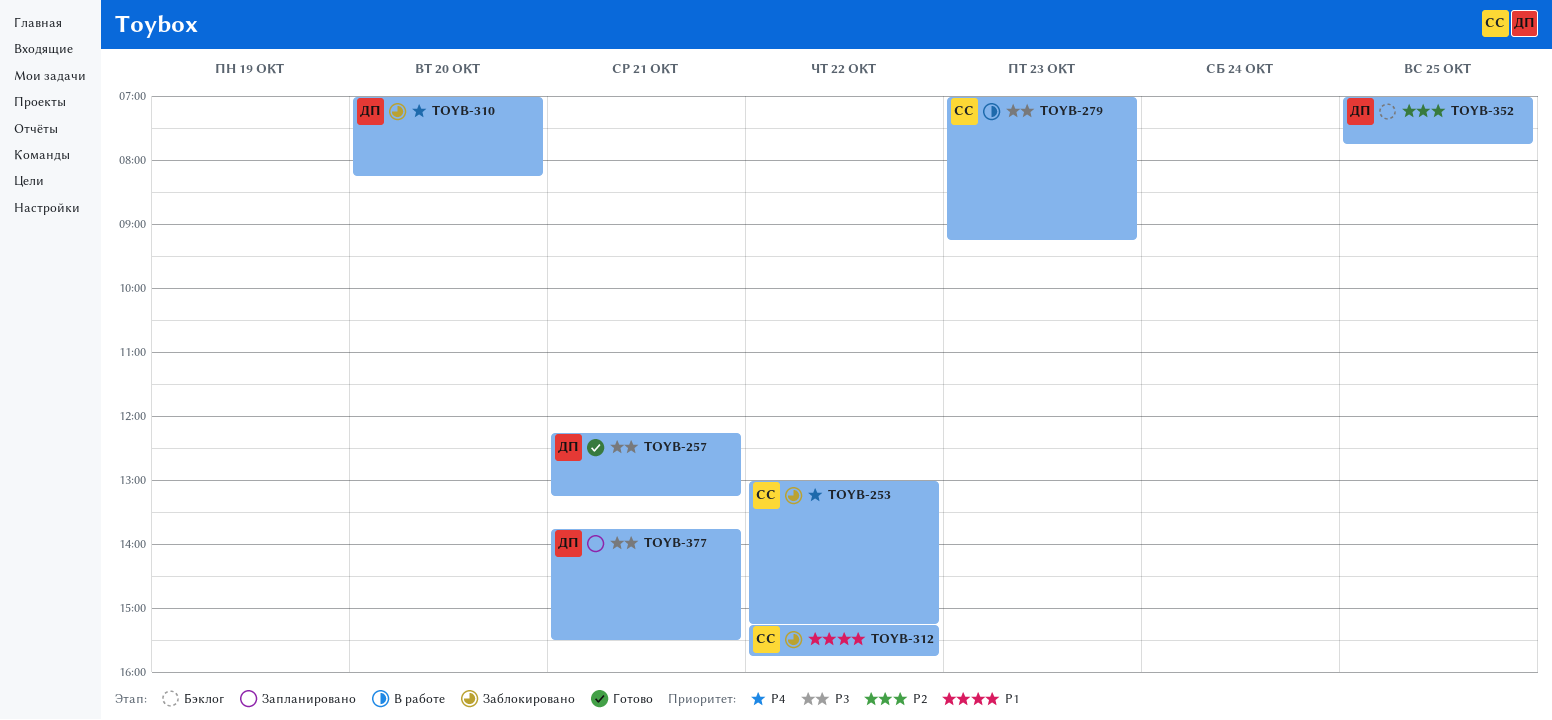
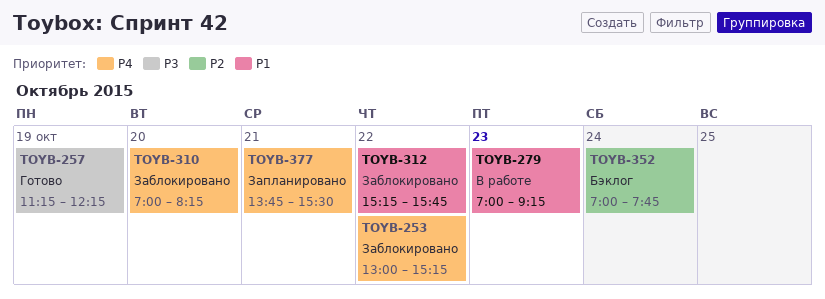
TOYB-257, day: Oct 21 -> Oct 19
TOYB-257, begins: 12:15 -> 11:15
TOYB-257, ends: 13:15 -> 12:15
TOYB-279, priority: P3 -> P1
TOYB-352, day: Oct 25 -> Oct 24
TOYB-377, priority: P3 -> P4

